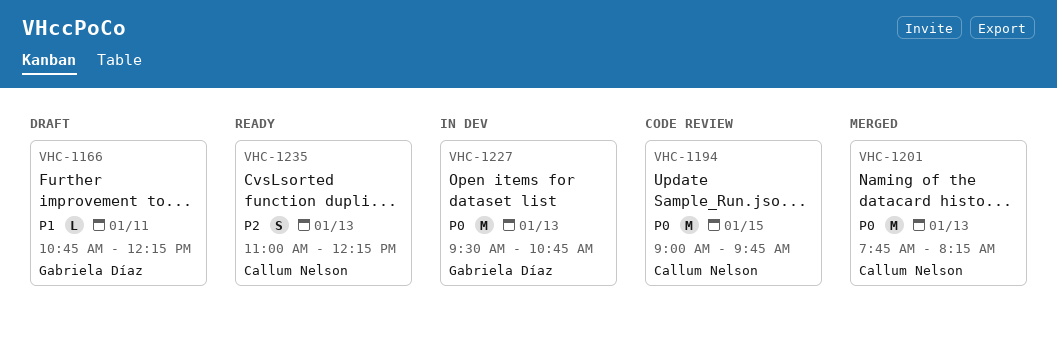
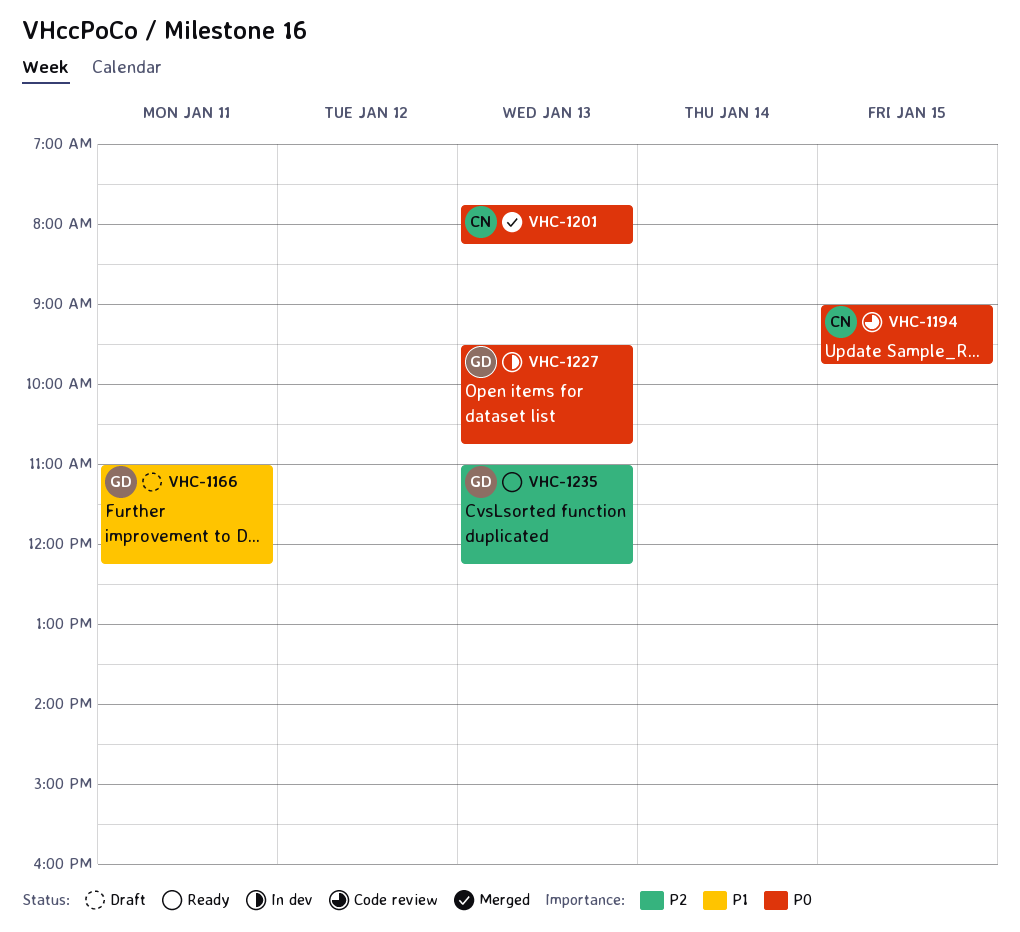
VHC-1166, begins: 10:45 -> 11:00
VHC-1235, owner: Callum Nelson -> Gabriela Díaz

